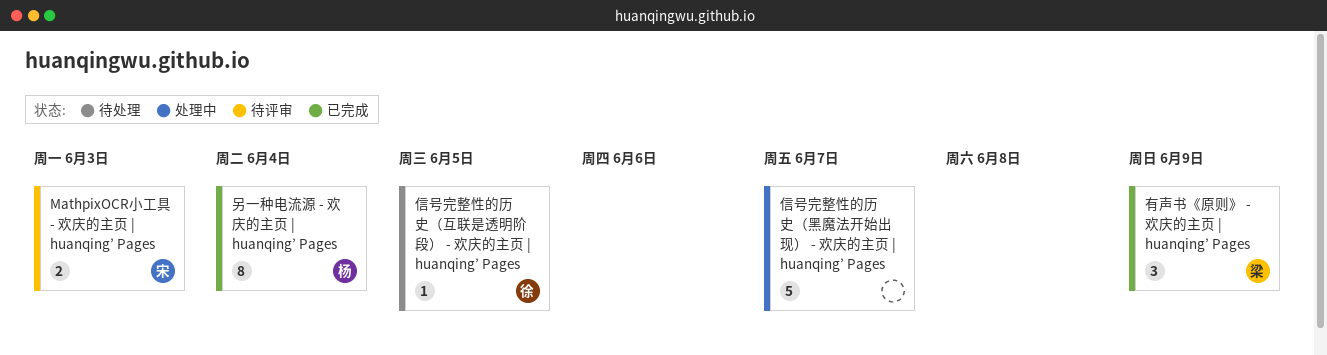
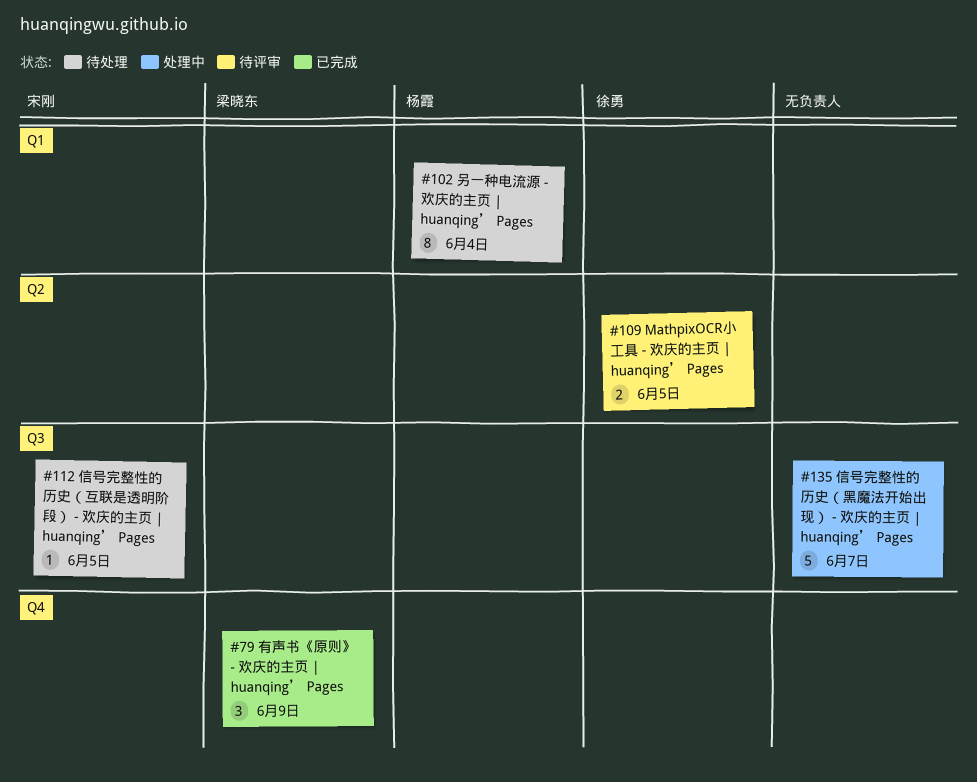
MathpixOCR小工具 - 欢庆的主页 | huanqing’ Pages, owner: 宋刚 -> 徐勇
MathpixOCR小工具 - 欢庆的主页 | huanqing’ Pages, due: Jun 3 -> Jun 5
信号完整性的历史（互联是透明阶段） - 欢庆的主页 | huanqing’ Pages, owner: 徐勇 -> 宋刚
另一种电流源 - 欢庆的主页 | huanqing’ Pages, status: 已完成 -> 待处理

